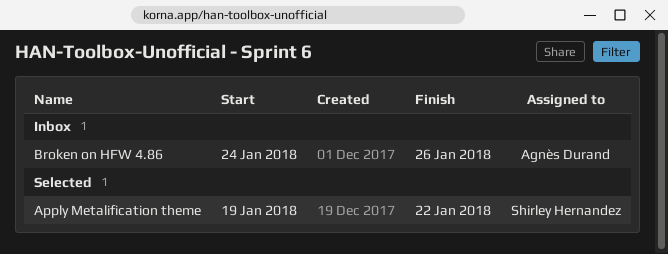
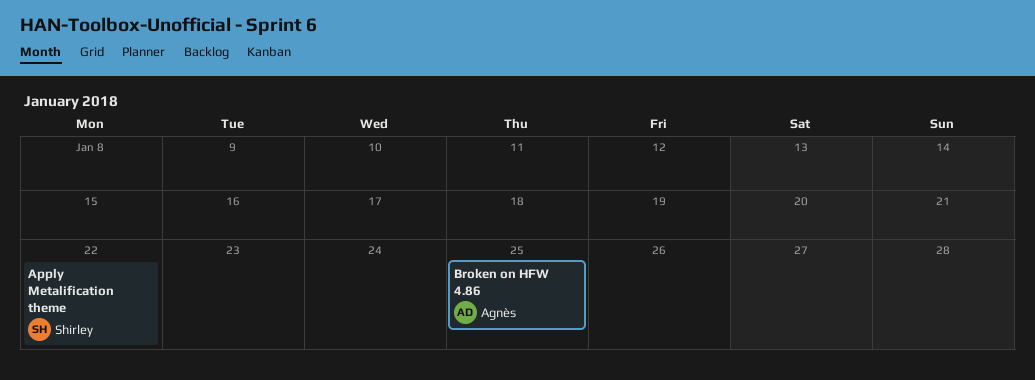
Broken on HFW 4.86, due: Jan 26 -> Jan 25

